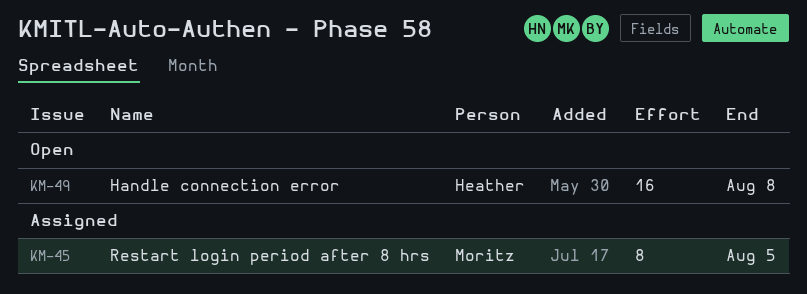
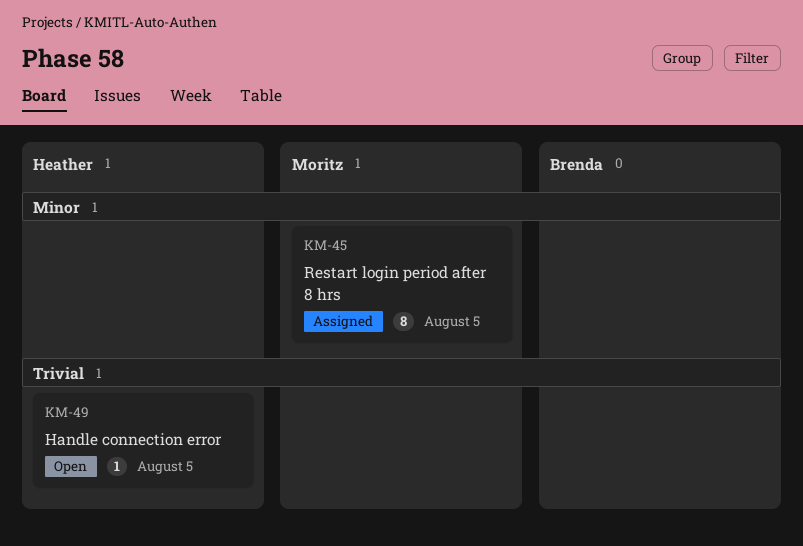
KM-49, estimate: 16 -> 1
KM-49, due: Aug 8 -> Aug 5

